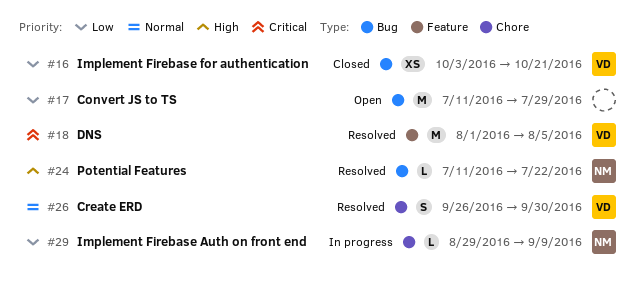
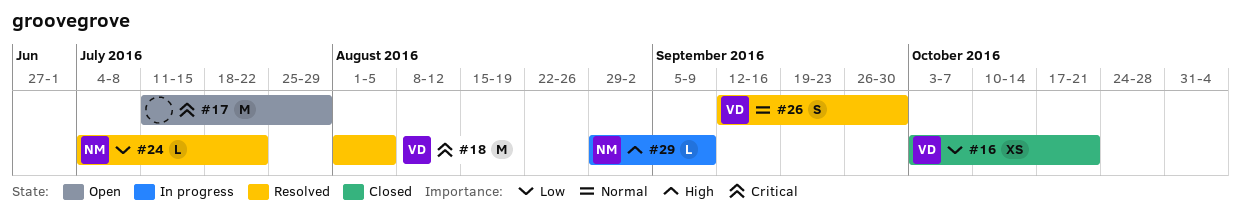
#17, priority: Low -> Critical
#24, priority: High -> Low
#24, start: Jul 11 -> Jul 4
#26, start: Sep 26 -> Sep 12
#29, priority: Low -> High

